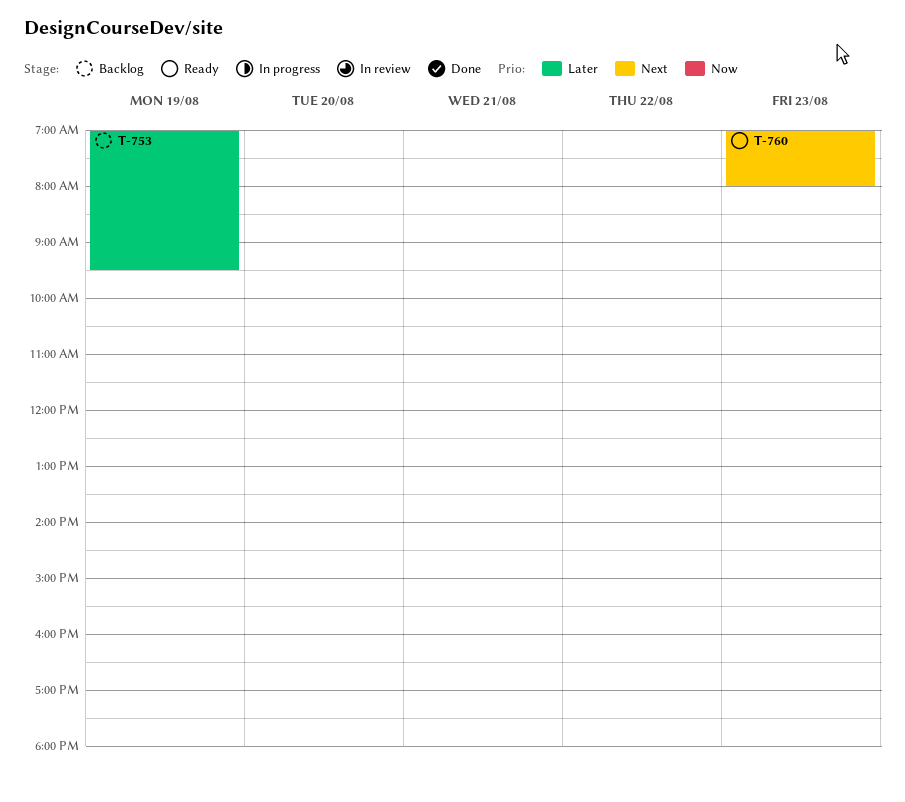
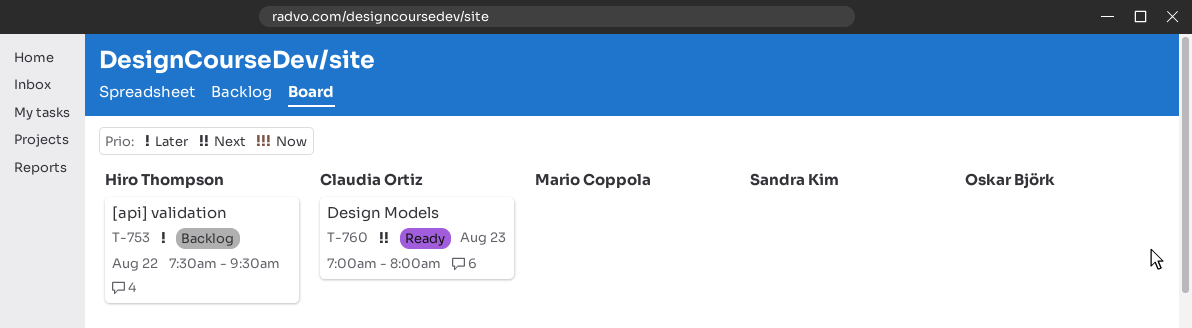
T-753, day: Aug 19 -> Aug 22
T-753, begins: 07:00 -> 07:30

